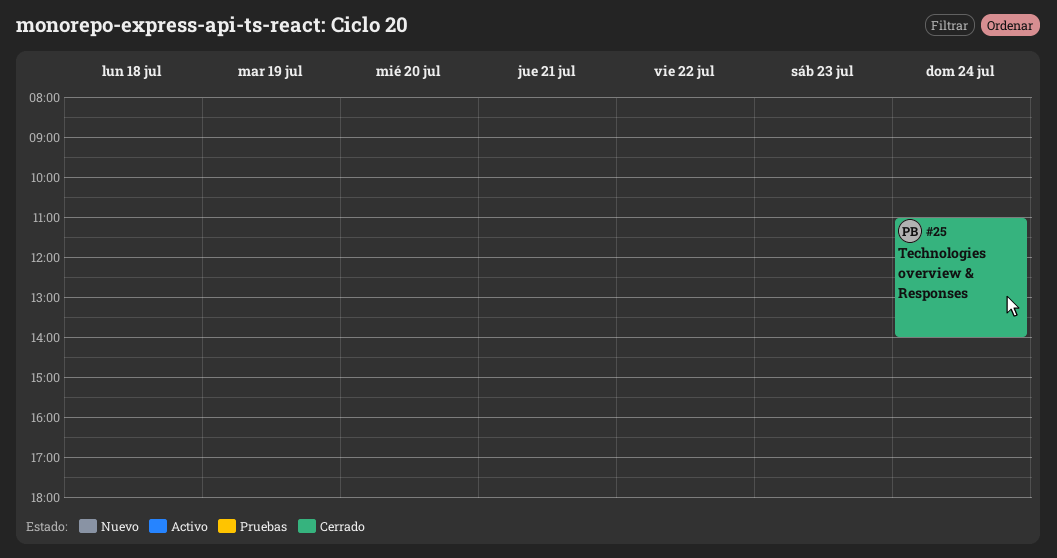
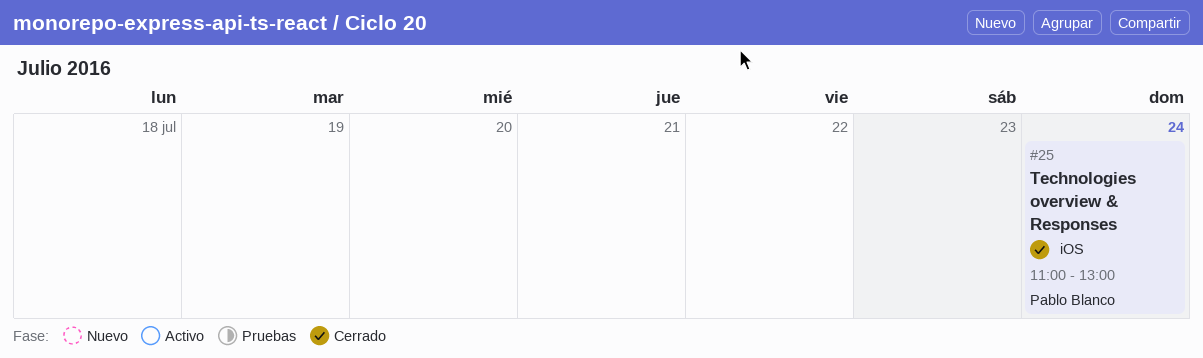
#25, ends: 14:00 -> 13:00

